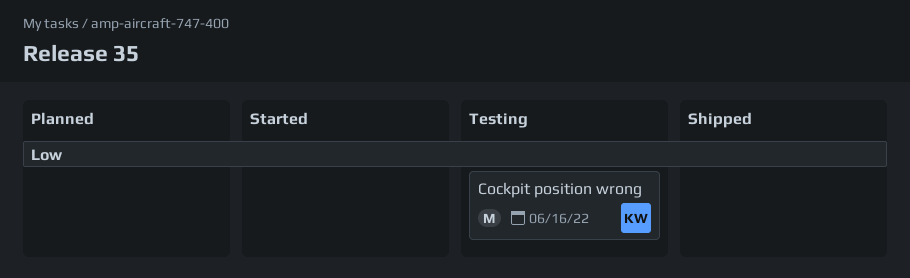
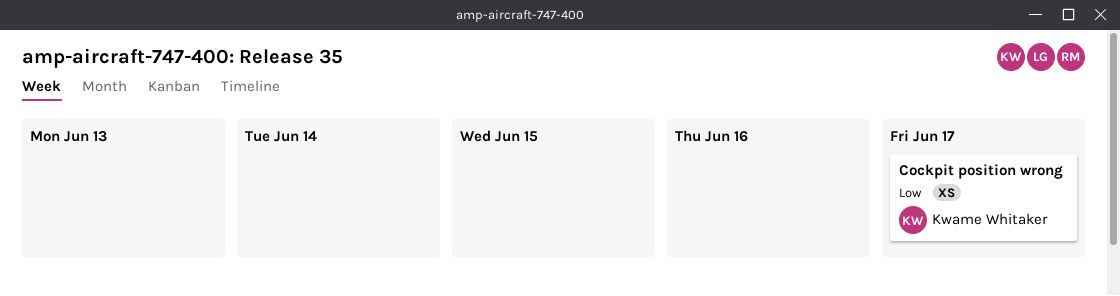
Cockpit position wrong, estimate: M -> XS
Cockpit position wrong, due: Jun 16 -> Jun 17

